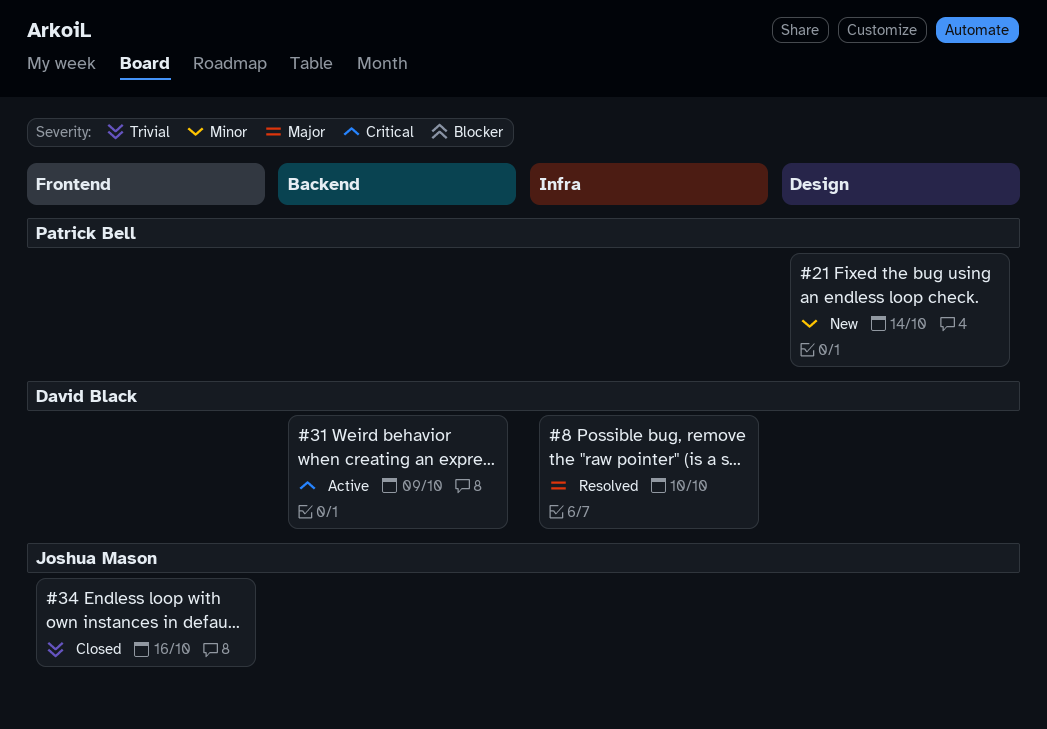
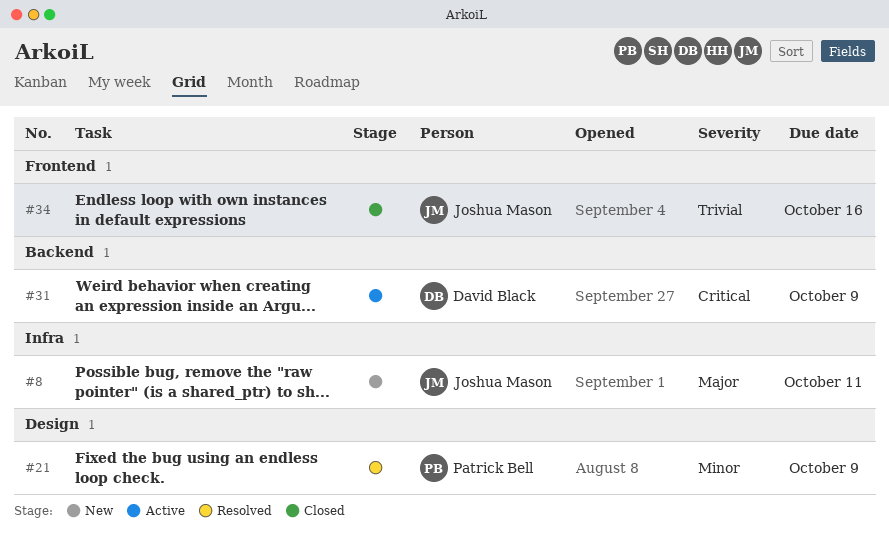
#8, status: Resolved -> New
#8, owner: David Black -> Joshua Mason
#8, due: Oct 10 -> Oct 11
#21, status: New -> Resolved
#21, due: Oct 14 -> Oct 9

